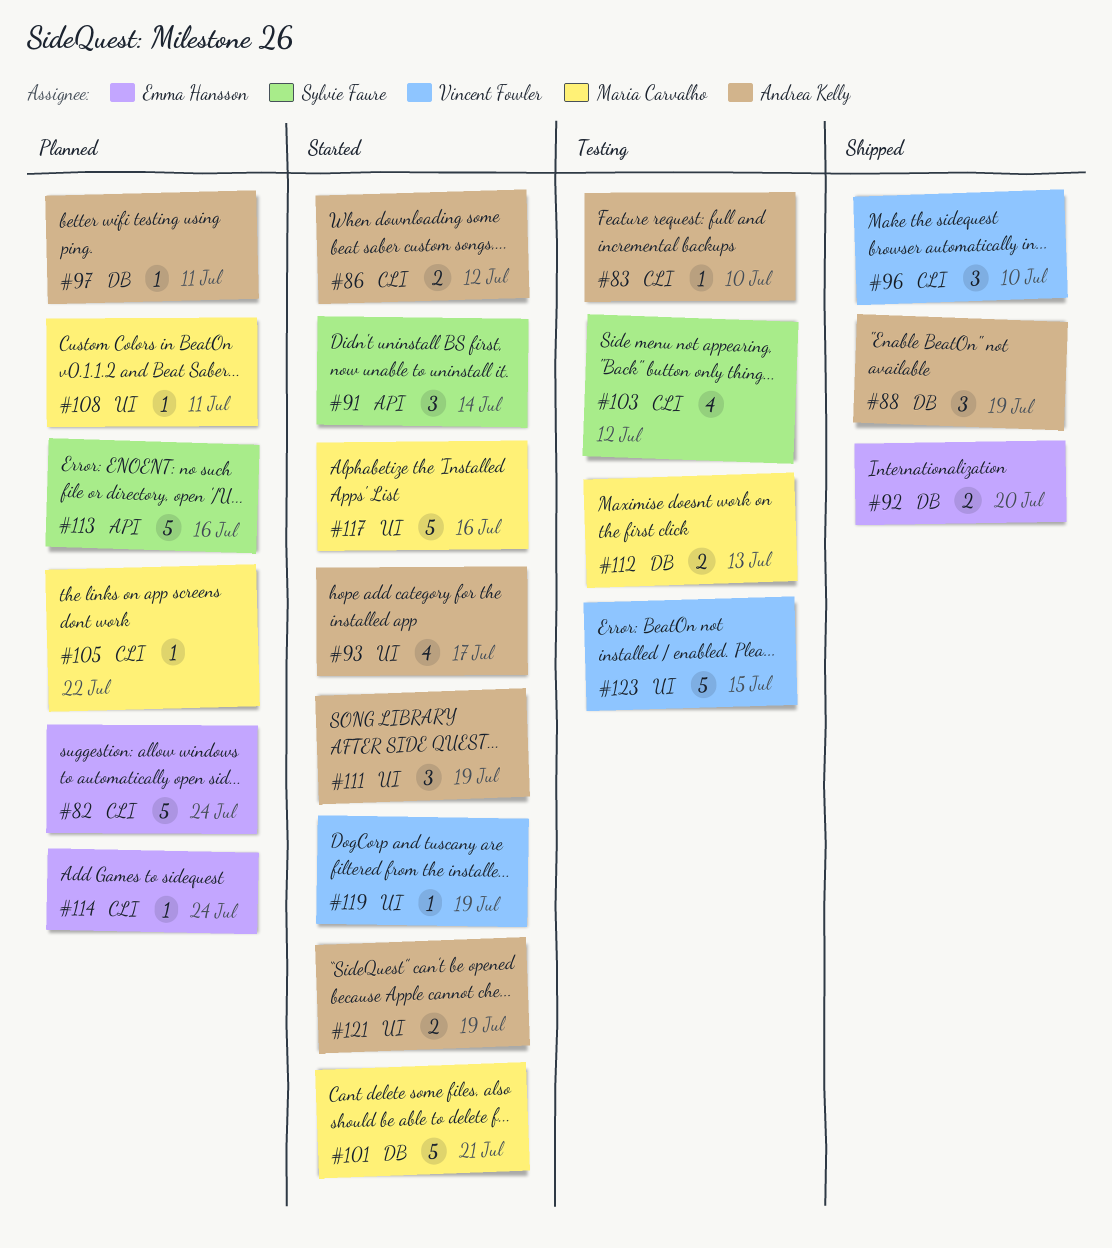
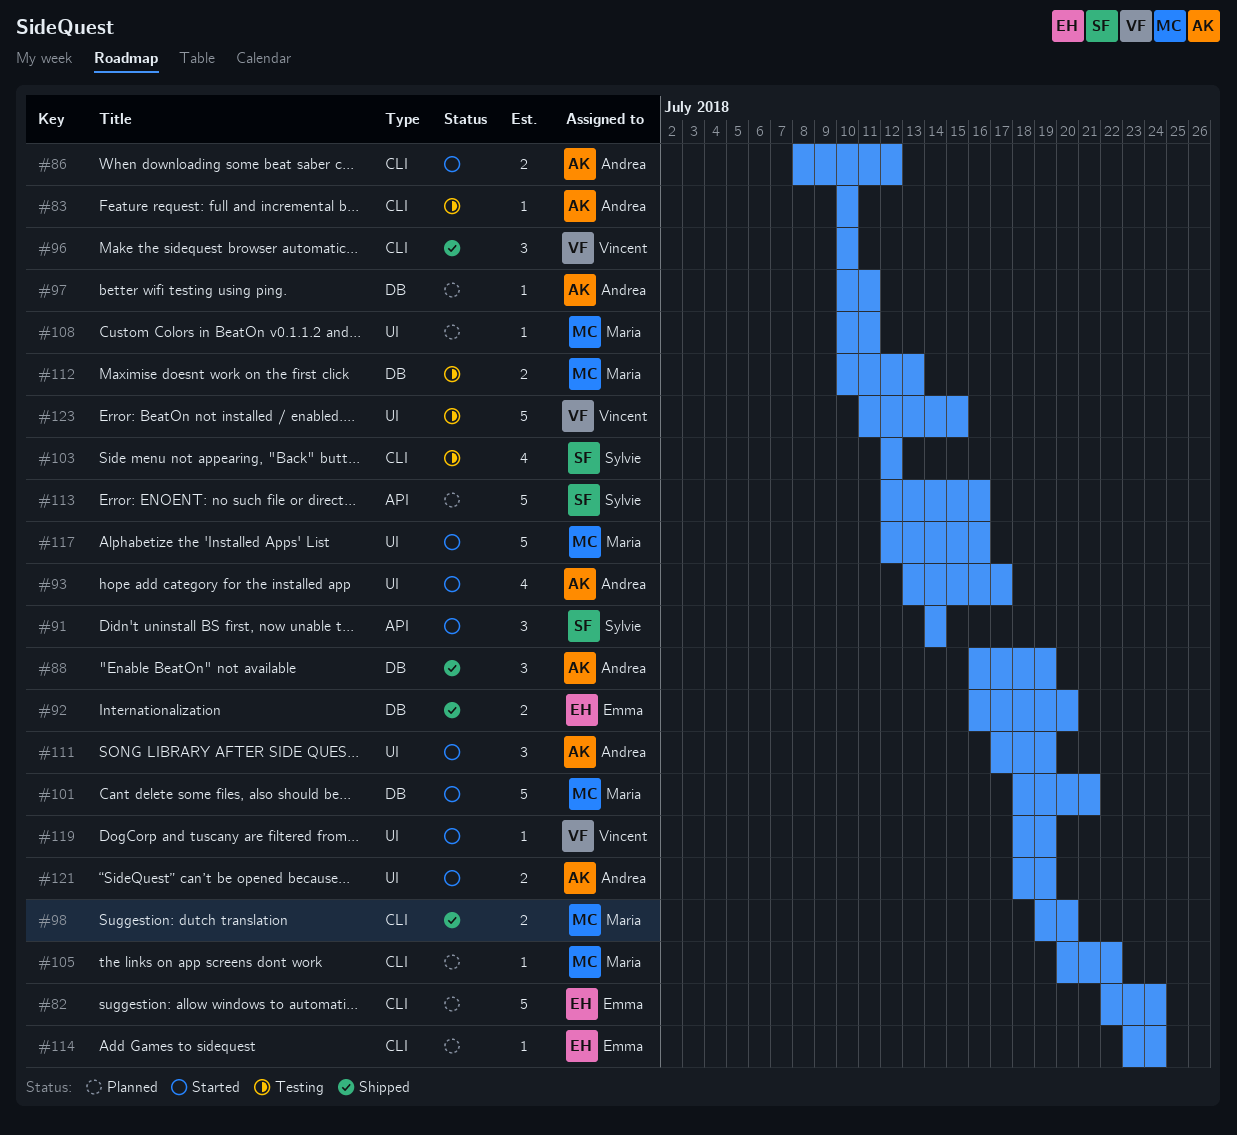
#98: none -> present

